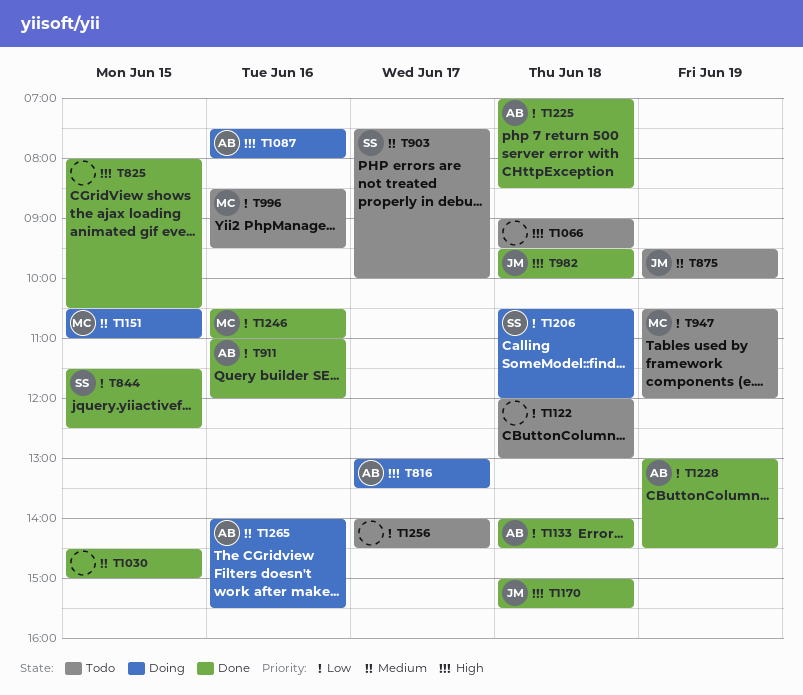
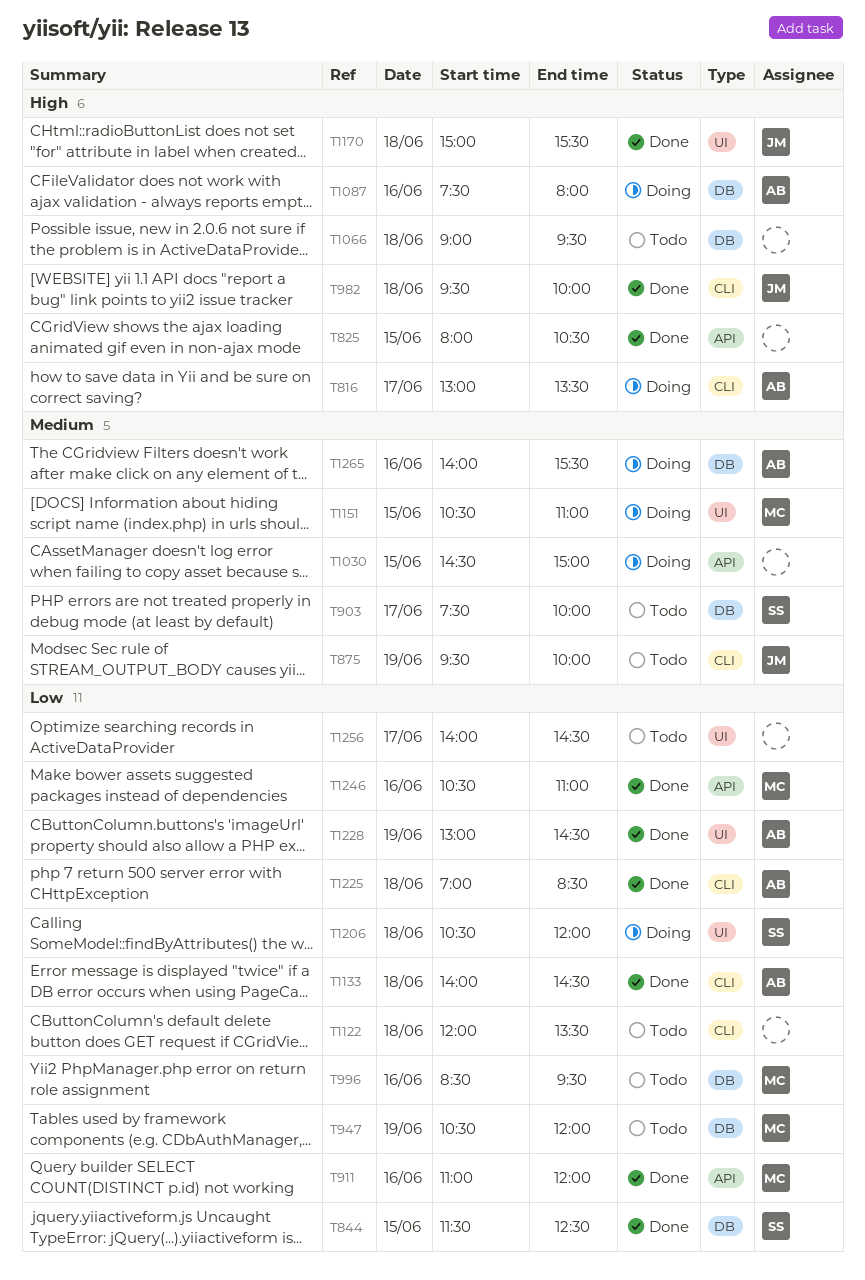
T911, owner: AB -> MC
T1030, status: Done -> Doing
T1122, ends: 13:00 -> 13:30

